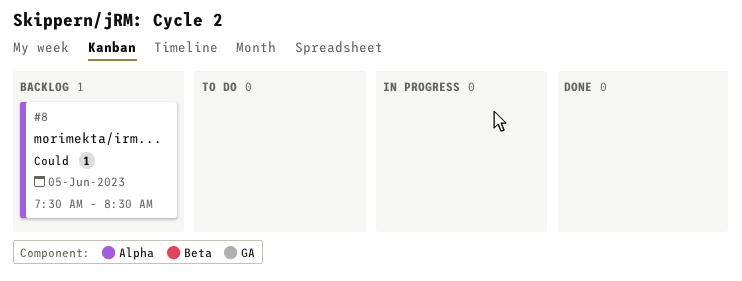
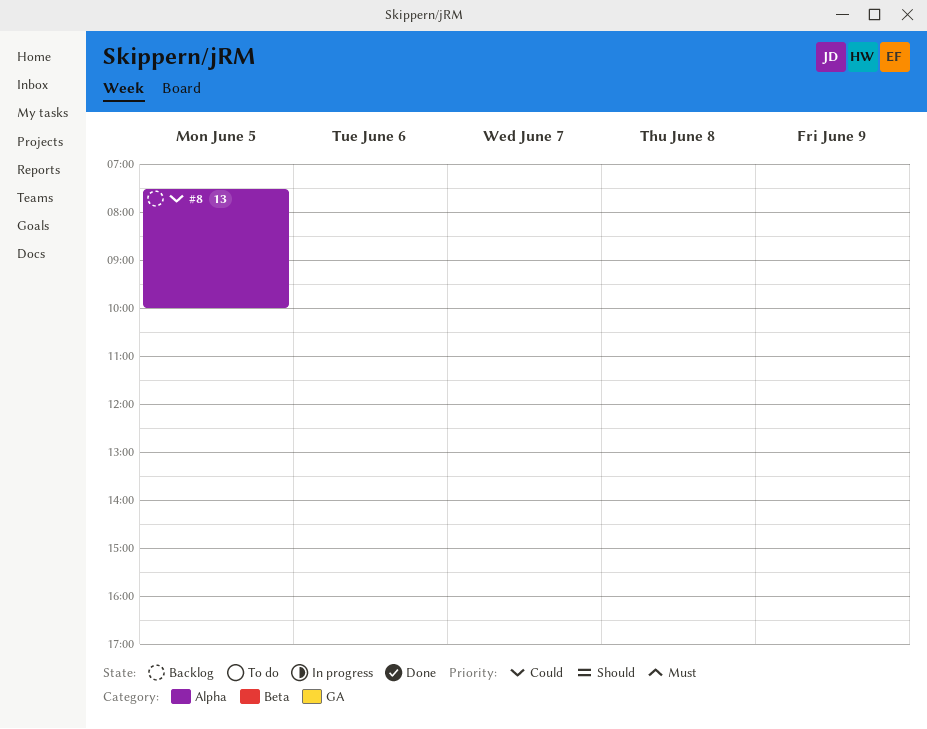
#8, estimate: 1 -> 13
#8, ends: 08:30 -> 10:00

